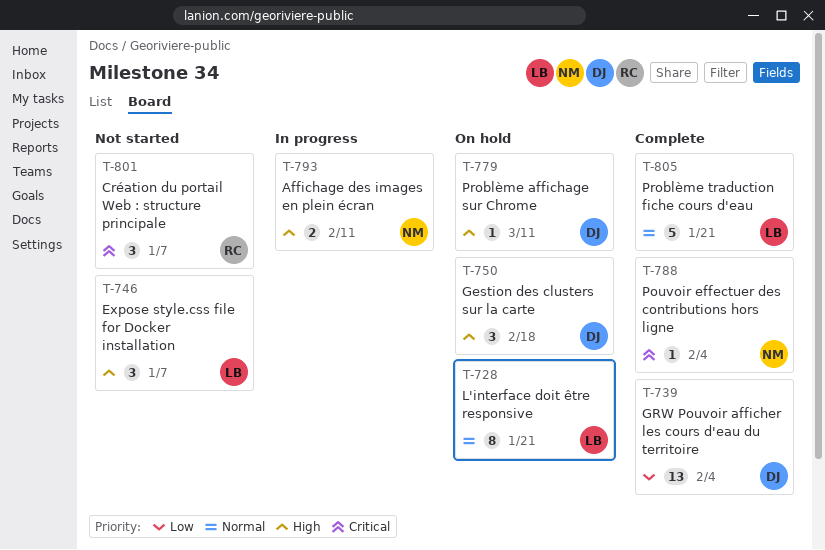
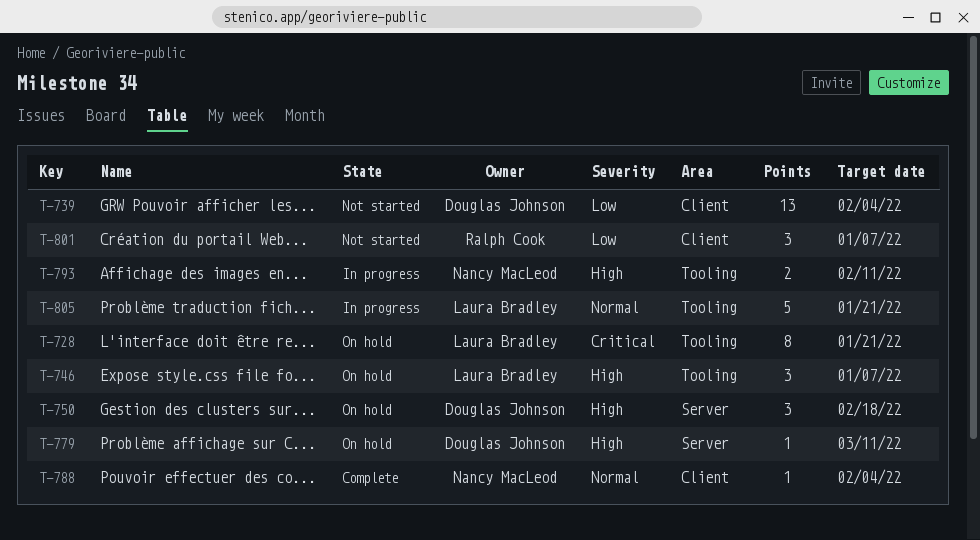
T-728, priority: Normal -> Critical
T-739, status: Complete -> Not started
T-746, status: Not started -> On hold
T-788, priority: Critical -> Normal
T-801, priority: Critical -> Low
T-805, status: Complete -> In progress

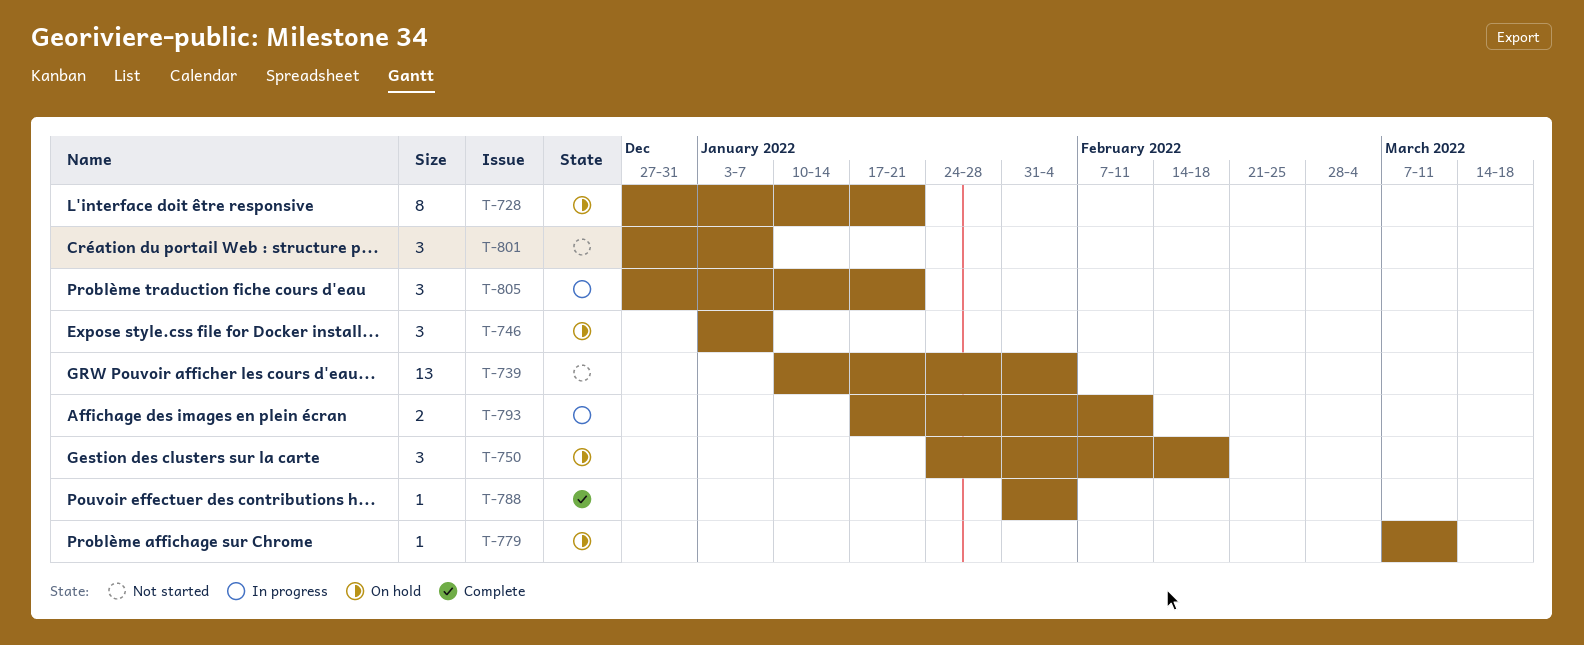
T-805, estimate: 5 -> 3

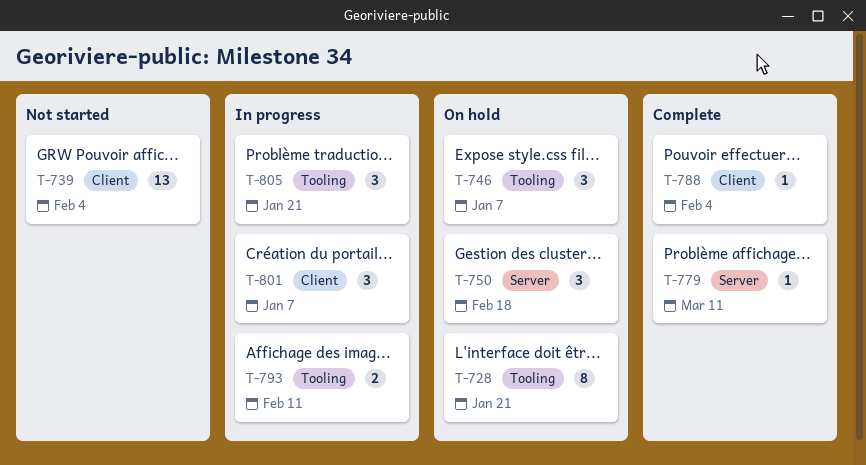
T-779, status: On hold -> Complete
T-801, status: Not started -> In progress

